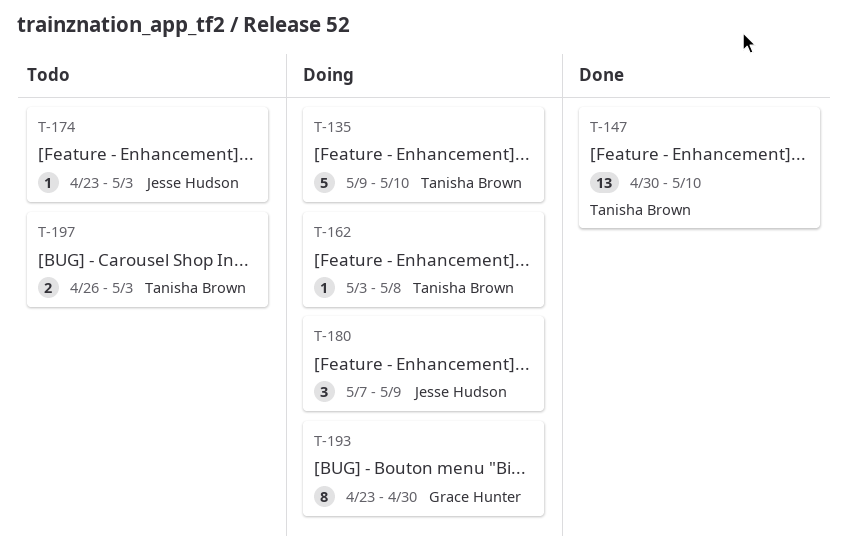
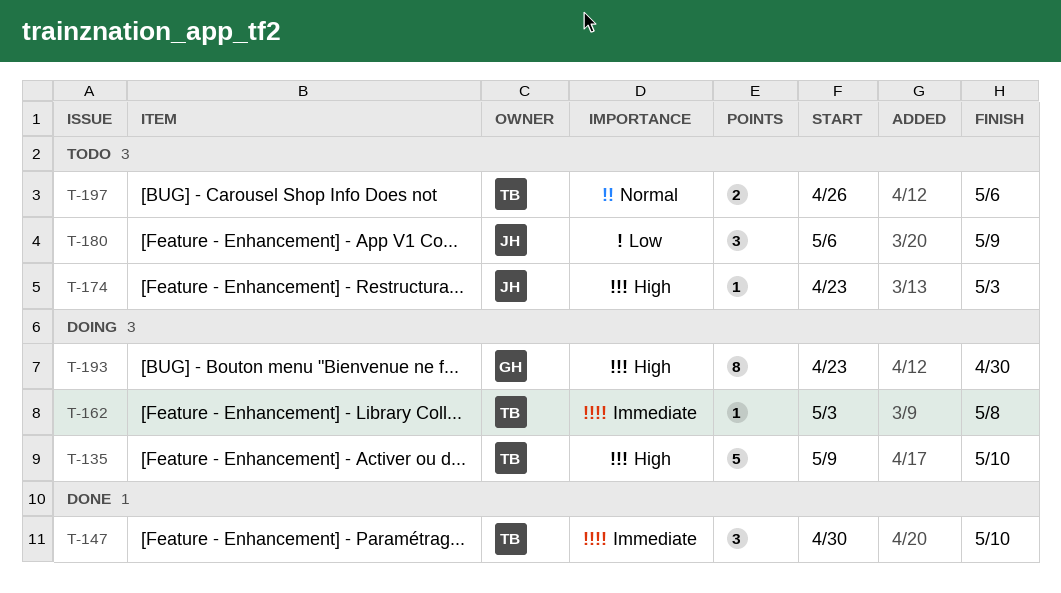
T-147, estimate: 13 -> 3
T-180, status: Doing -> Todo
T-180, start: May 7 -> May 6
T-197, due: May 3 -> May 6

